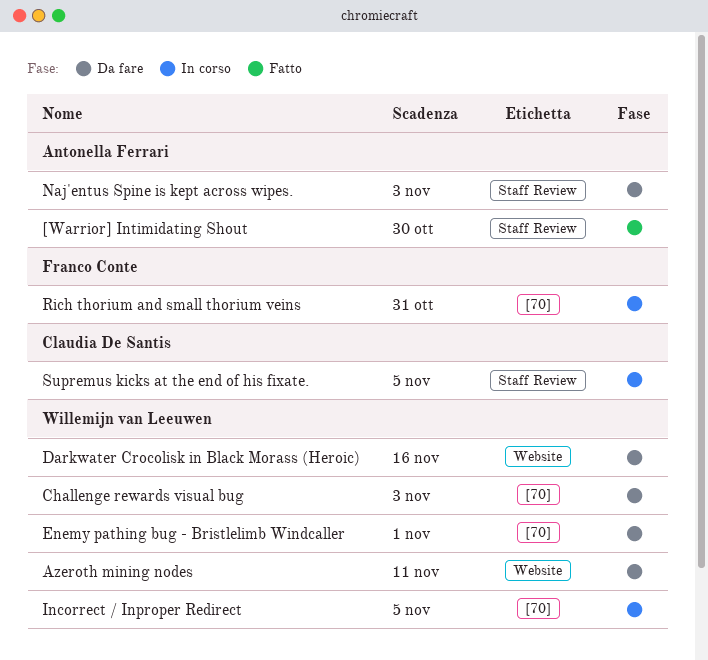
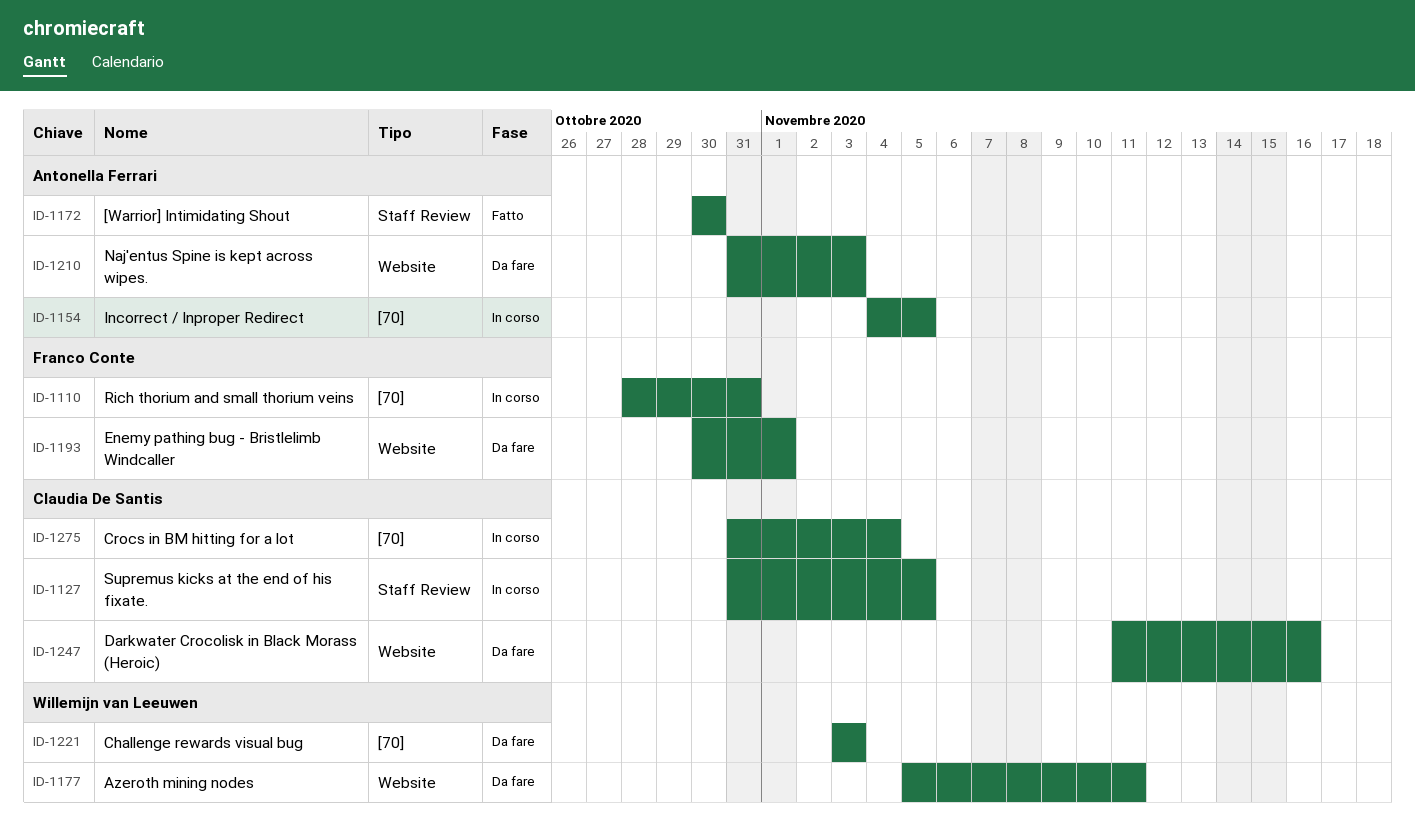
Crocs in BM hitting for a lot: none -> present
Darkwater Crocolisk in Black Morass (Heroic), owner: Willemijn van Leeuwen -> Claudia De Santis
Enemy pathing bug - Bristlelimb Windcaller, owner: Willemijn van Leeuwen -> Franco Conte
Enemy pathing bug - Bristlelimb Windcaller, label: [70] -> Website
Incorrect / Inproper Redirect, owner: Willemijn van Leeuwen -> Antonella Ferrari
Naj'entus Spine is kept across wipes., label: Staff Review -> Website

